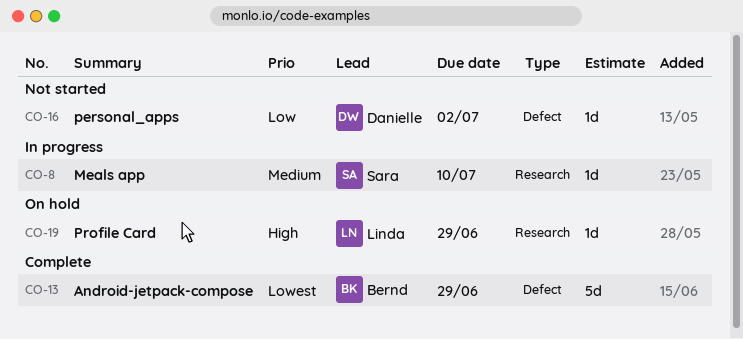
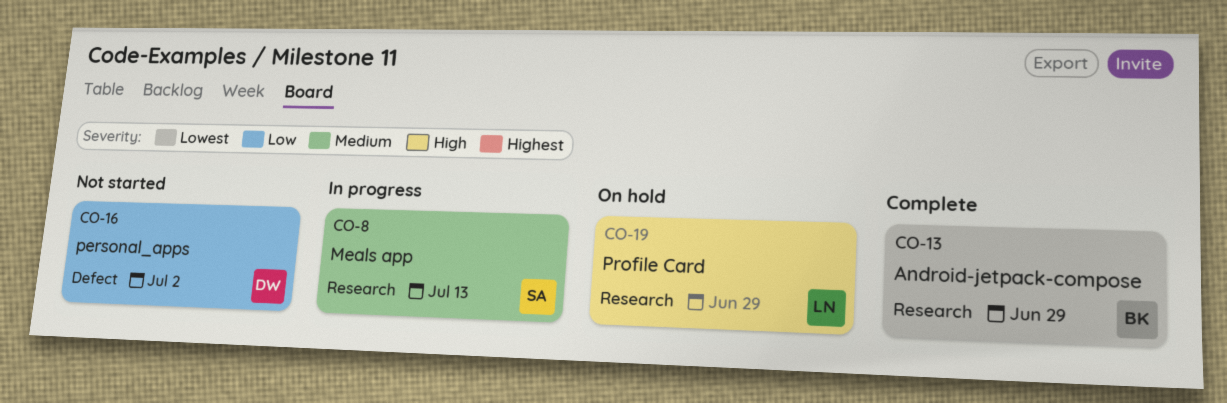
CO-8, due: Jul 10 -> Jul 13
CO-13, label: Defect -> Research

